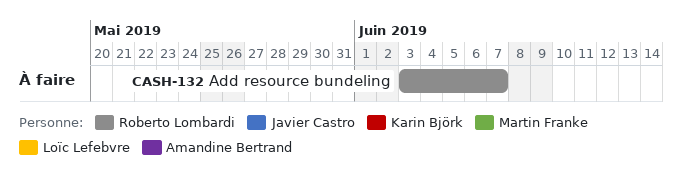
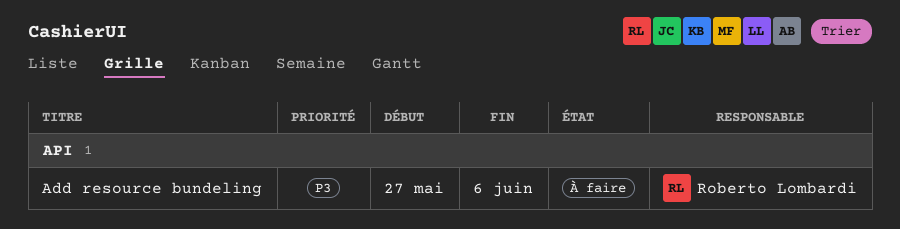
Add resource bundeling, start: Jun 3 -> May 27
Add resource bundeling, due: Jun 7 -> Jun 6

